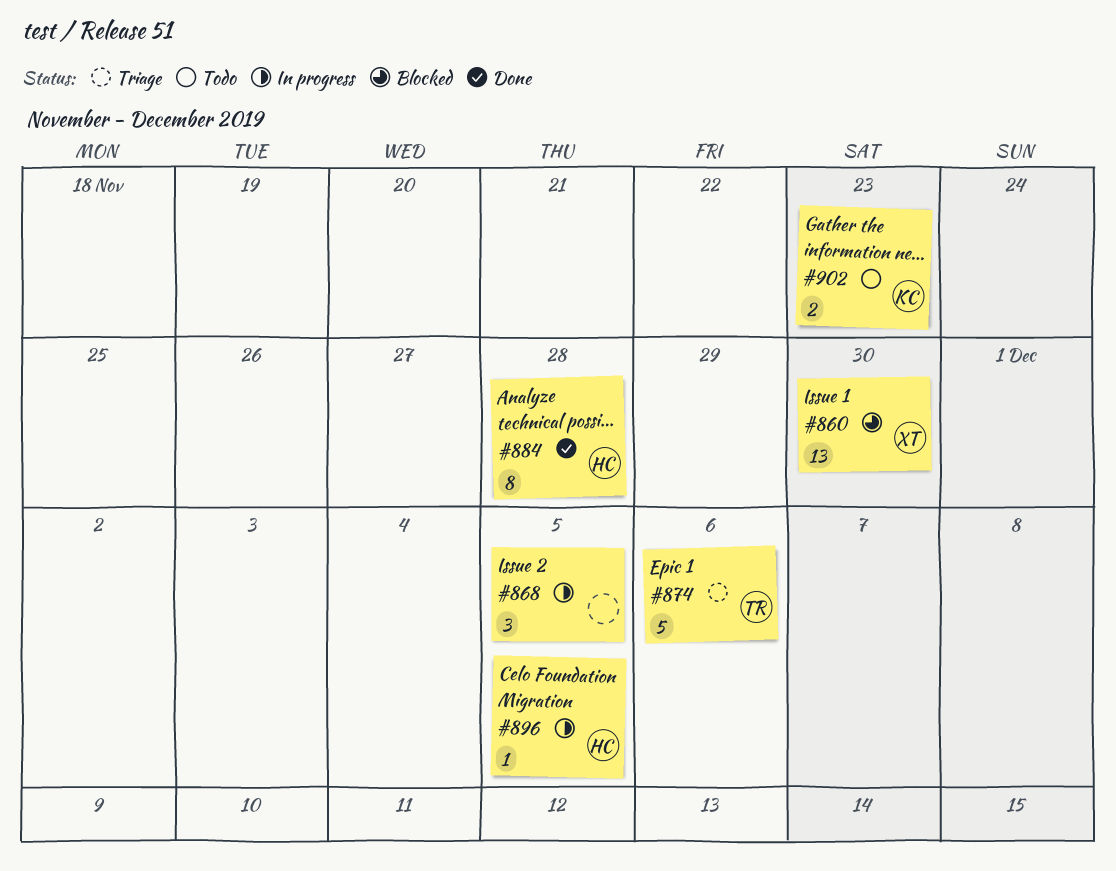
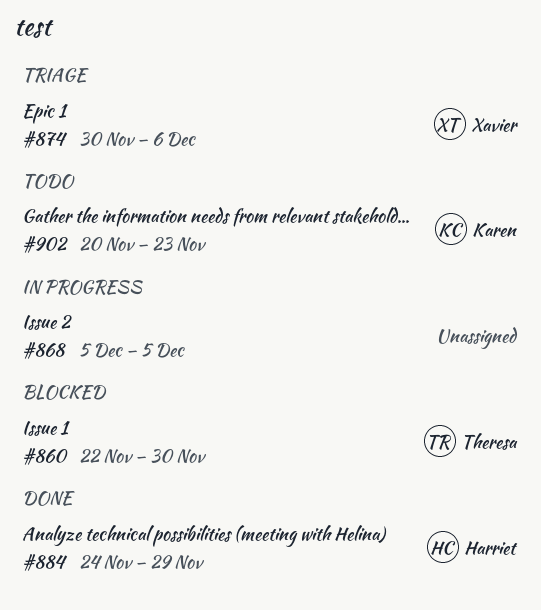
#860, owner: Xavier -> Theresa
#874, owner: Theresa -> Xavier
#884, due: Nov 28 -> Nov 29
#896: present -> none

